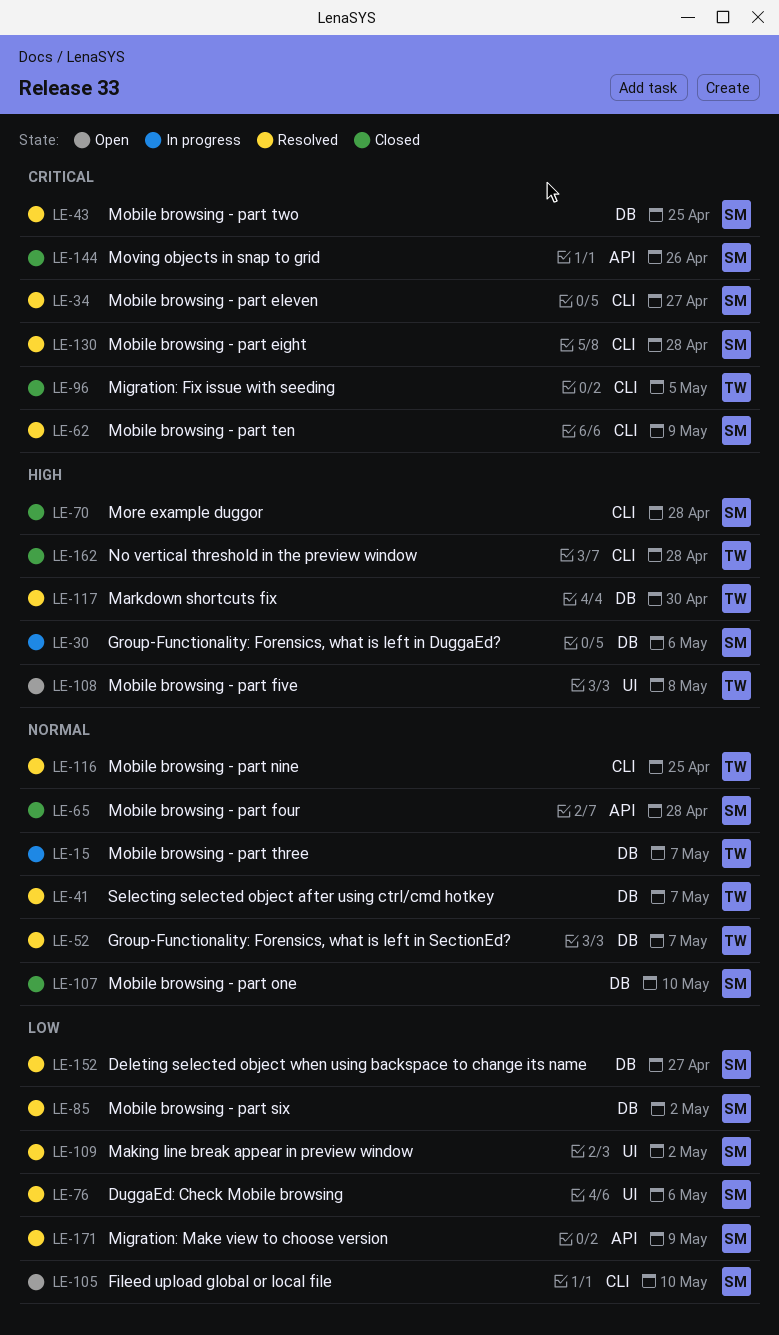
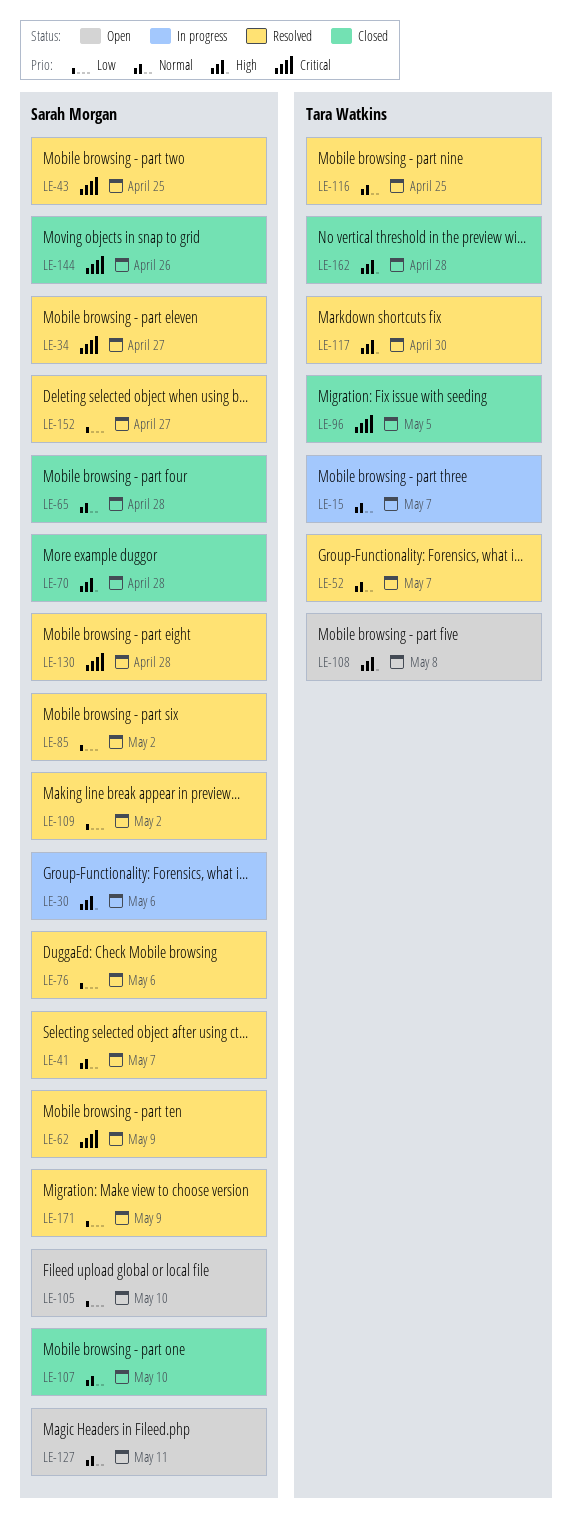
LE-41, owner: Tara Watkins -> Sarah Morgan
LE-127: none -> present

